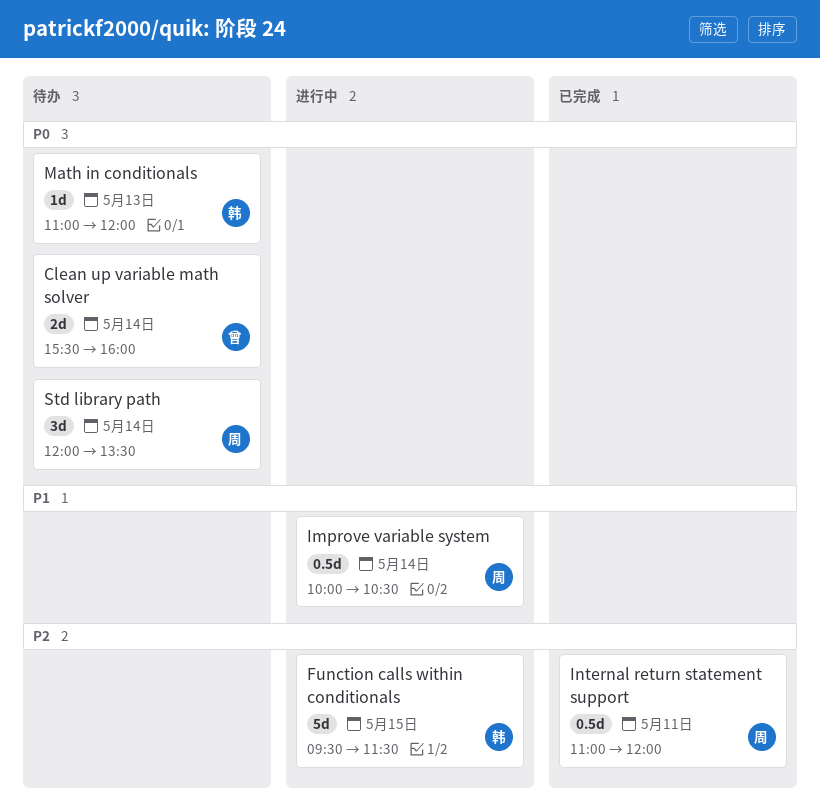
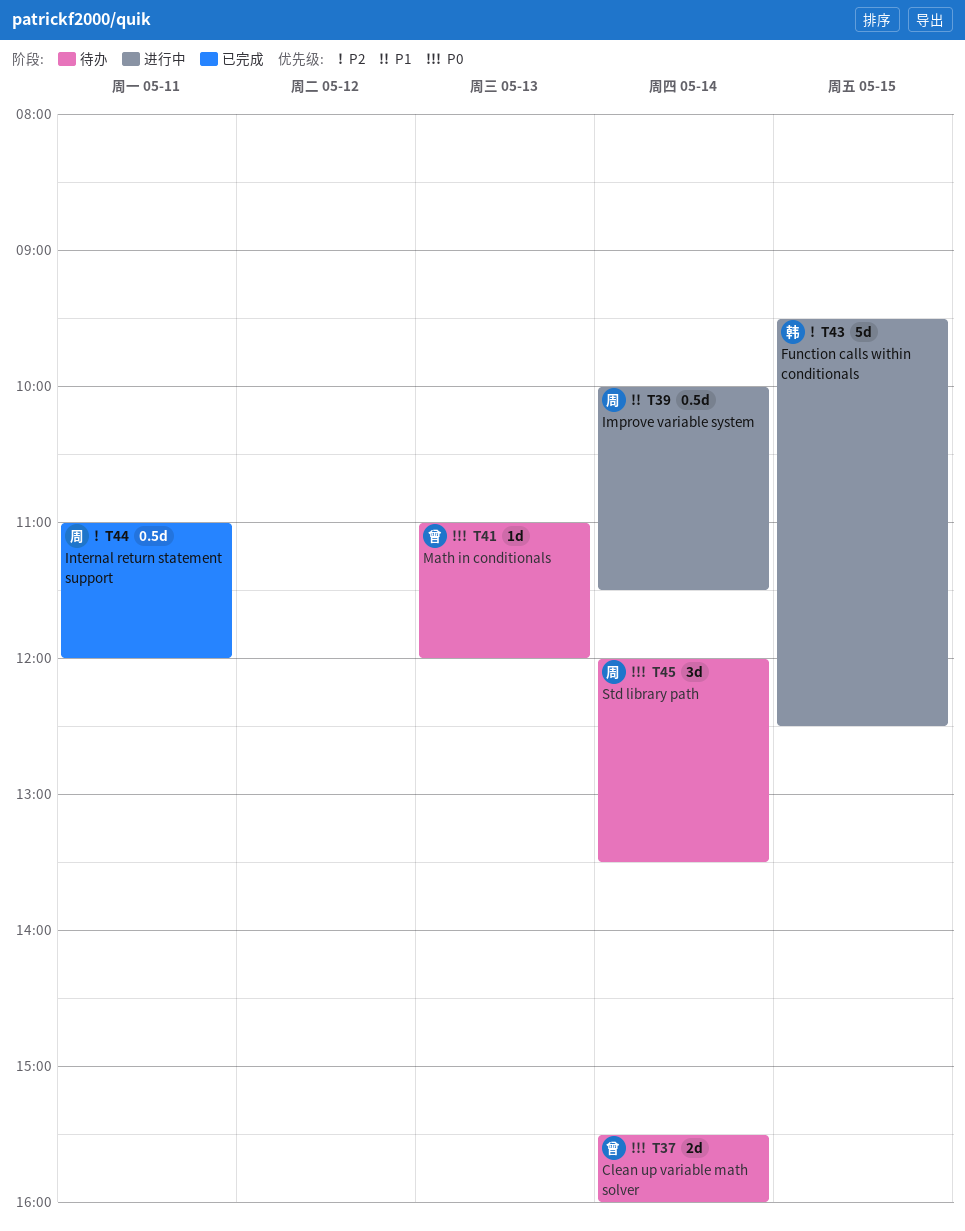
Function calls within conditionals, ends: 11:30 -> 12:30
Improve variable system, ends: 10:30 -> 11:30
Math in conditionals, owner: 韩 -> 曾

